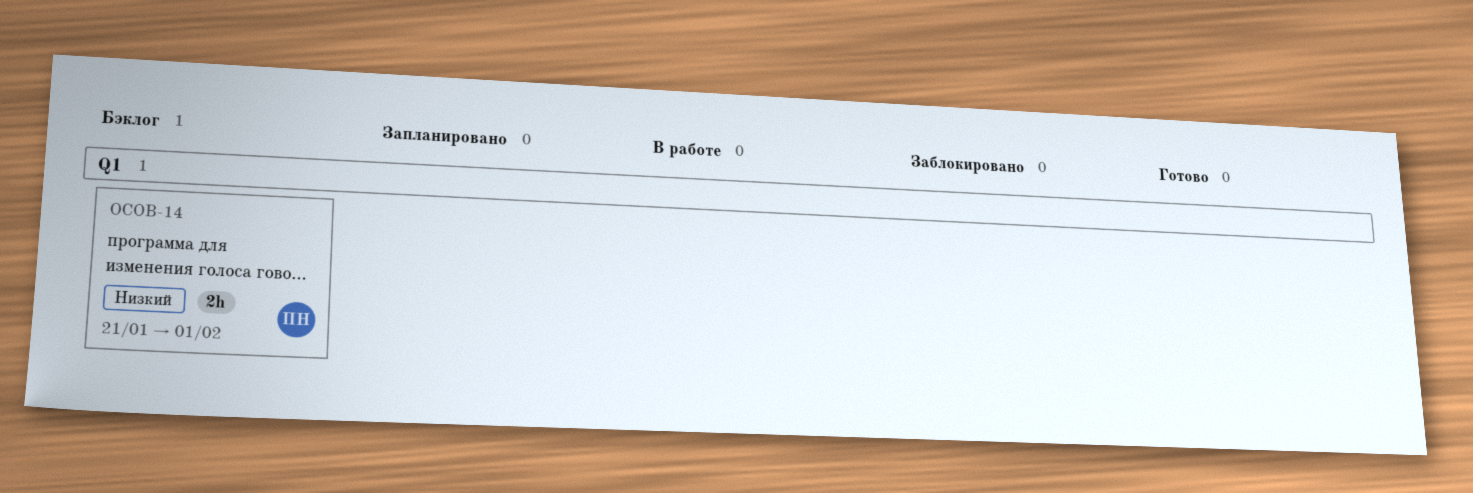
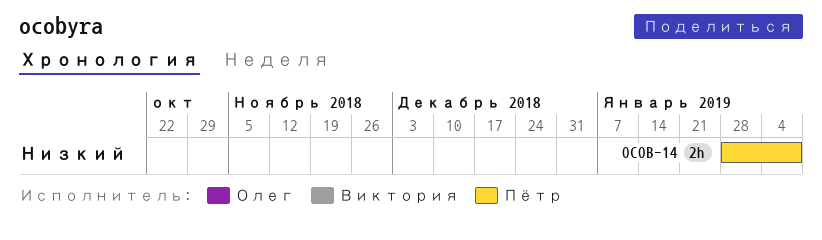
OCOB-14, start: Jan 21 -> Jan 28
OCOB-14, due: Feb 1 -> Feb 8

